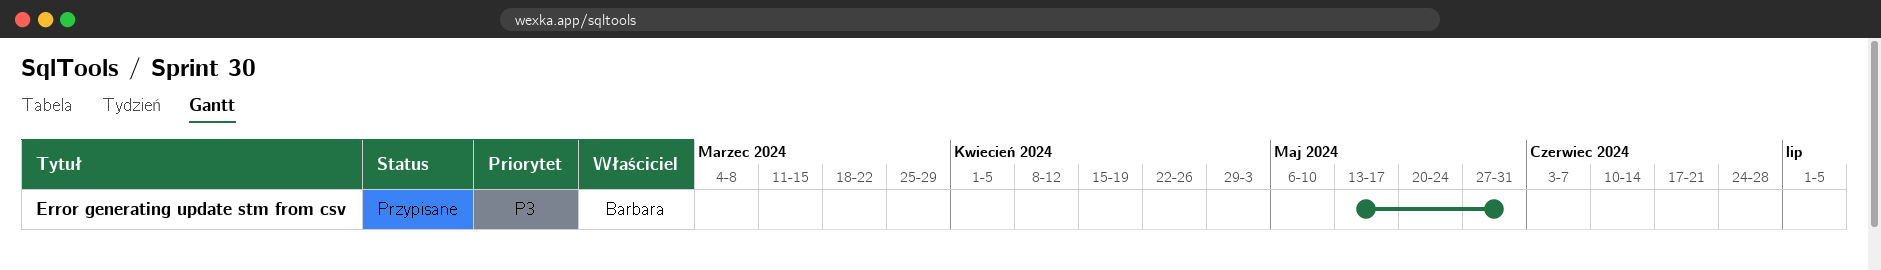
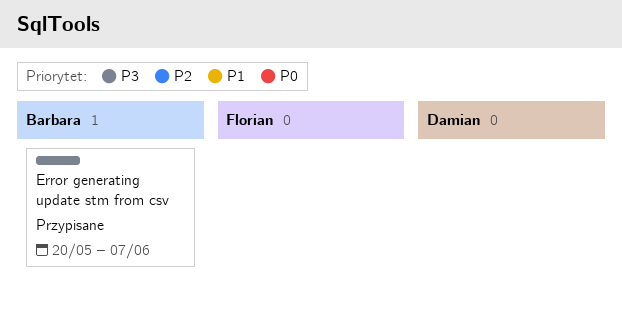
Error generating update stm from csv, start: May 13 -> May 20
Error generating update stm from csv, due: May 31 -> Jun 7

